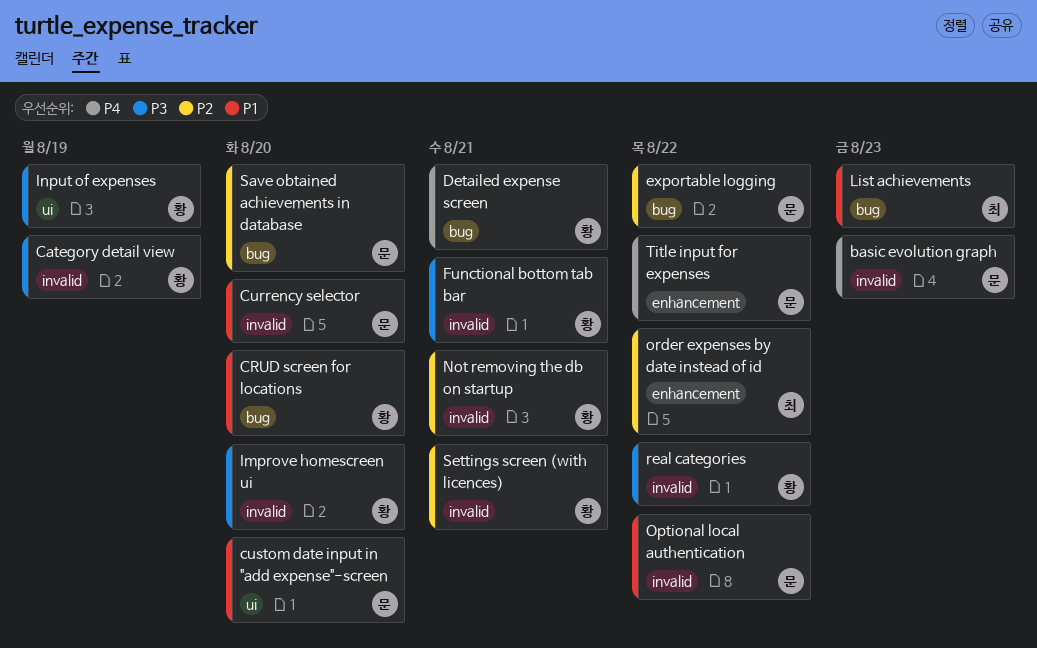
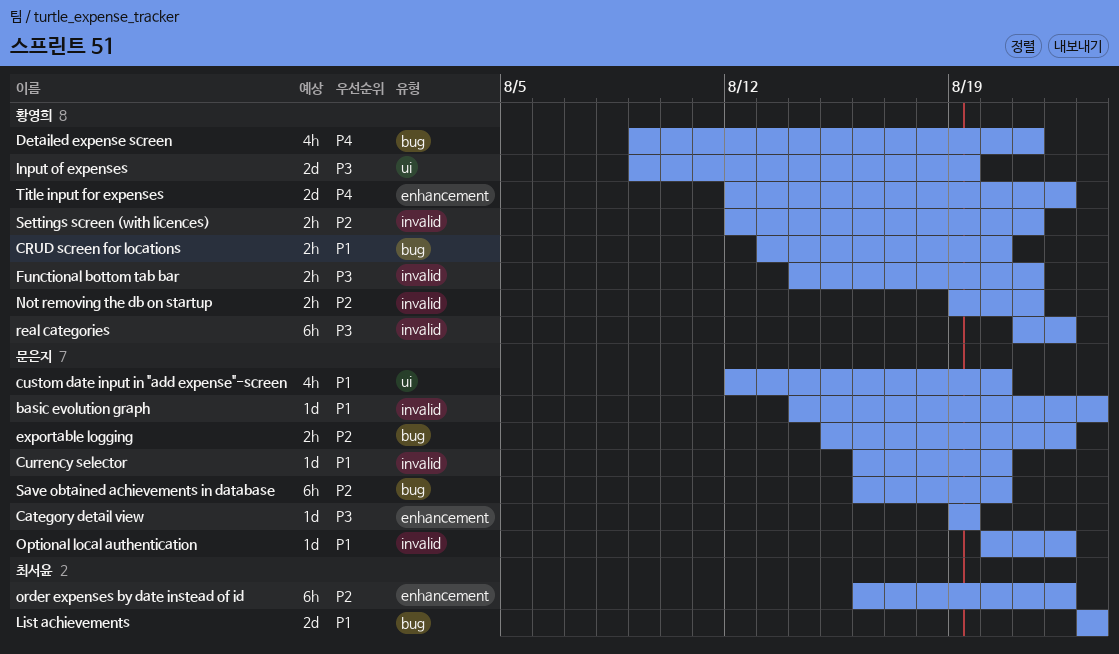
basic evolution graph, priority: P4 -> P1
Category detail view, owner: 황영희 -> 문은지
Category detail view, label: invalid -> enhancement
Improve homescreen ui: present -> none
Title input for expenses, owner: 문은지 -> 황영희

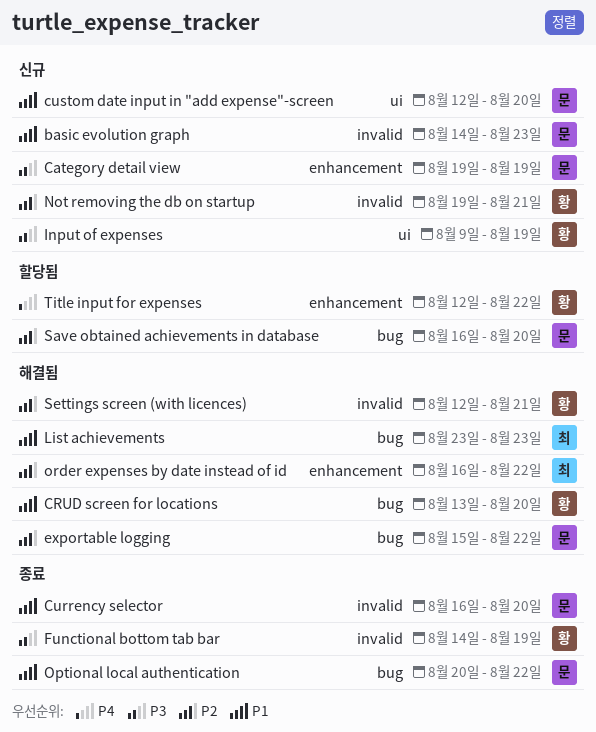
Detailed expense screen: present -> none
Functional bottom tab bar, due: Aug 21 -> Aug 19
Optional local authentication, label: invalid -> bug
real categories: present -> none

